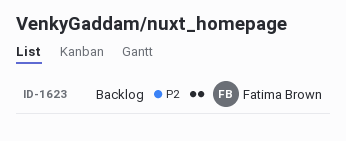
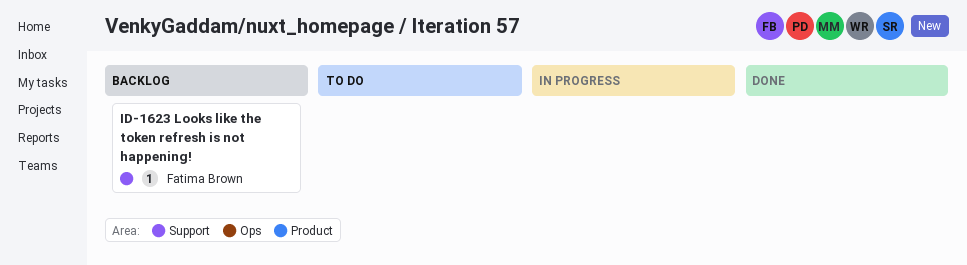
ID-1623, estimate: 2 -> 1

